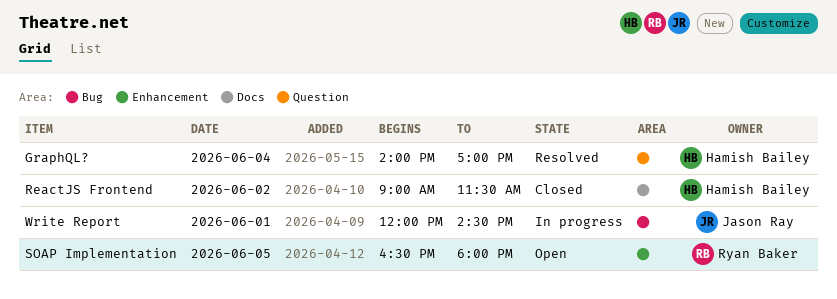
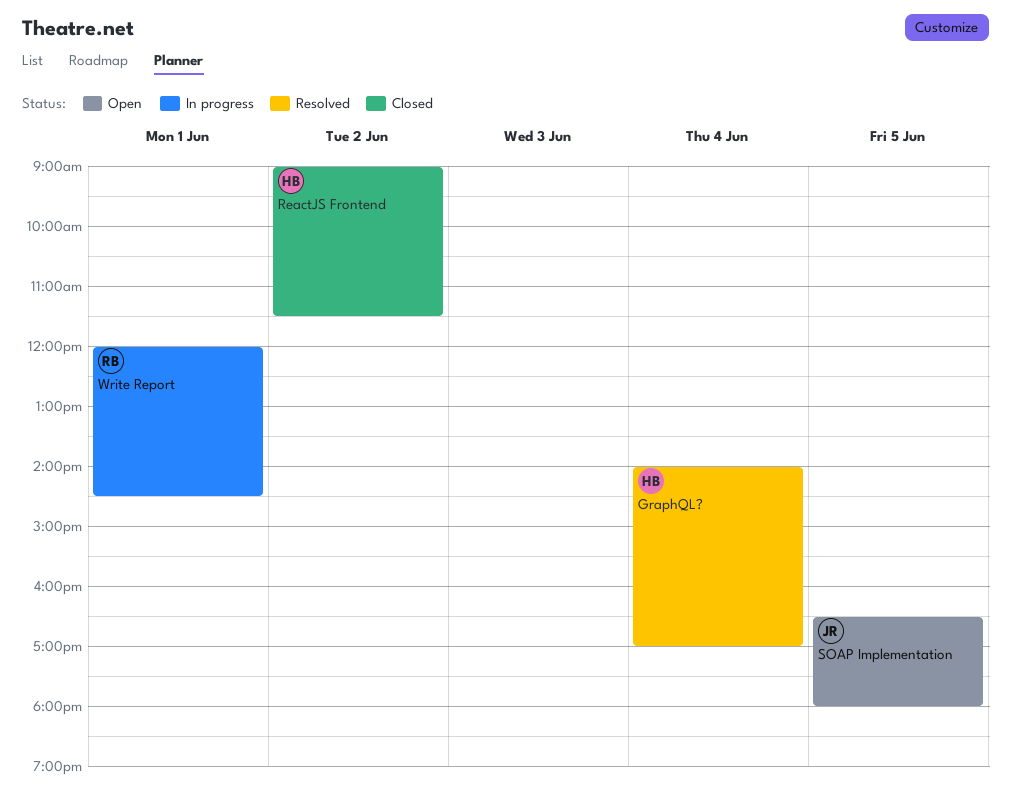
SOAP Implementation, owner: Ryan Baker -> Jason Ray
Write Report, owner: Jason Ray -> Ryan Baker

